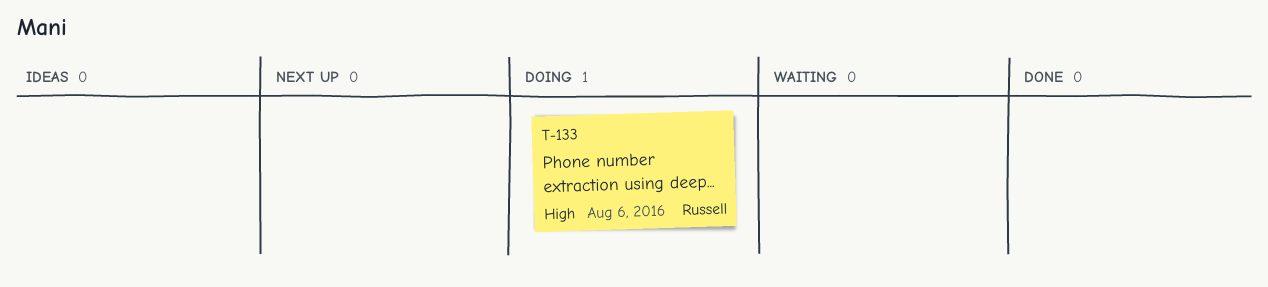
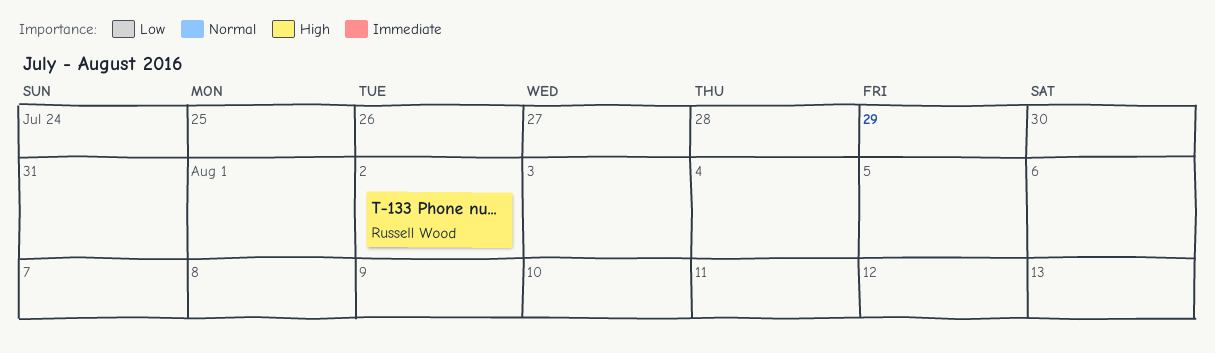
T-133, due: Aug 6 -> Aug 2

